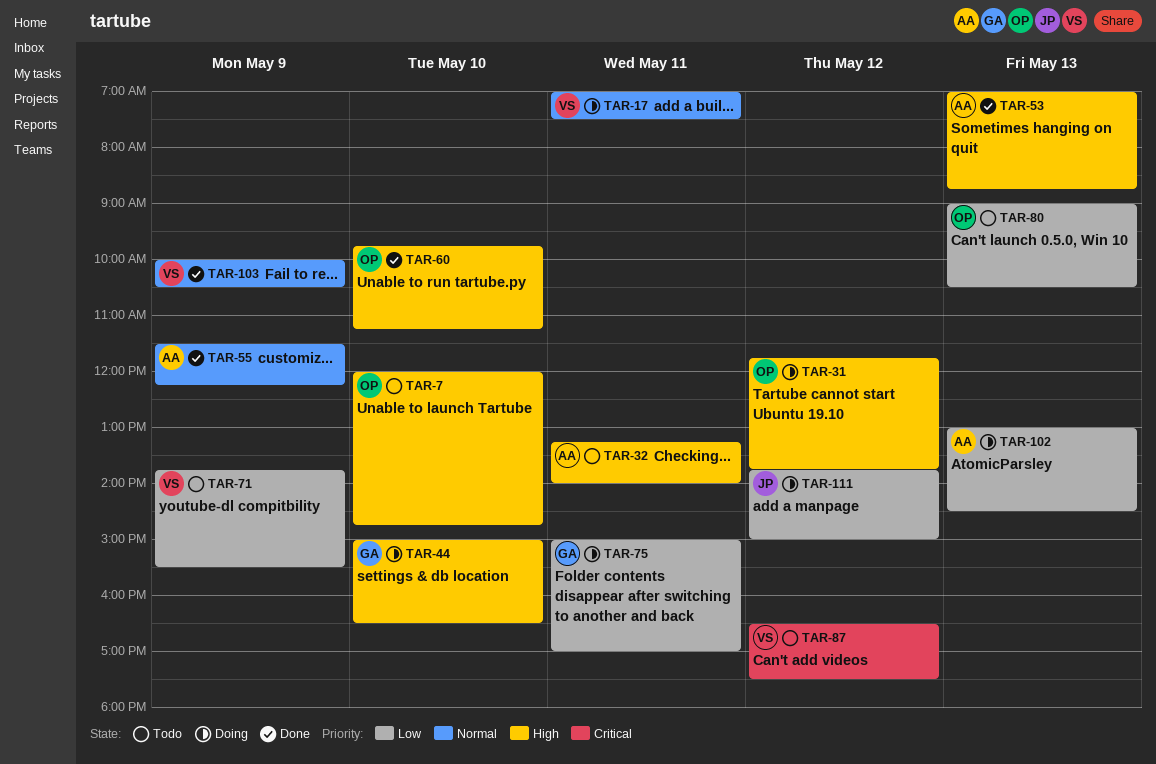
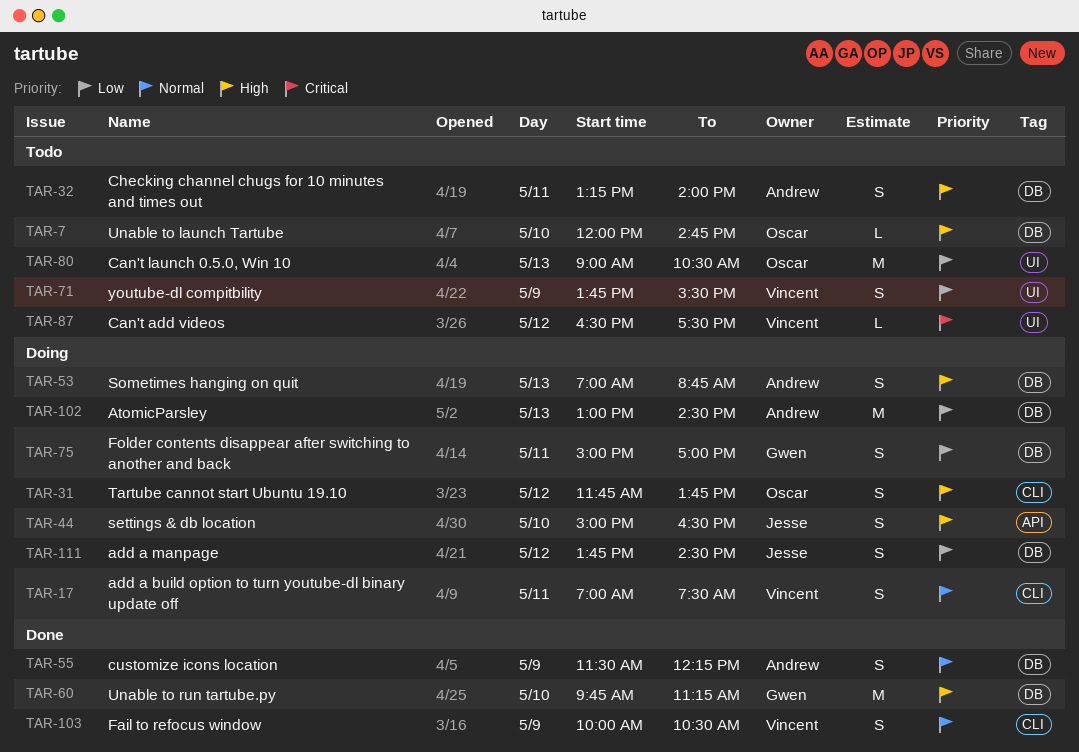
TAR-44, owner: Gwen -> Jesse
TAR-53, status: Done -> Doing
TAR-60, owner: Oscar -> Gwen
TAR-111, ends: 15:00 -> 14:30

